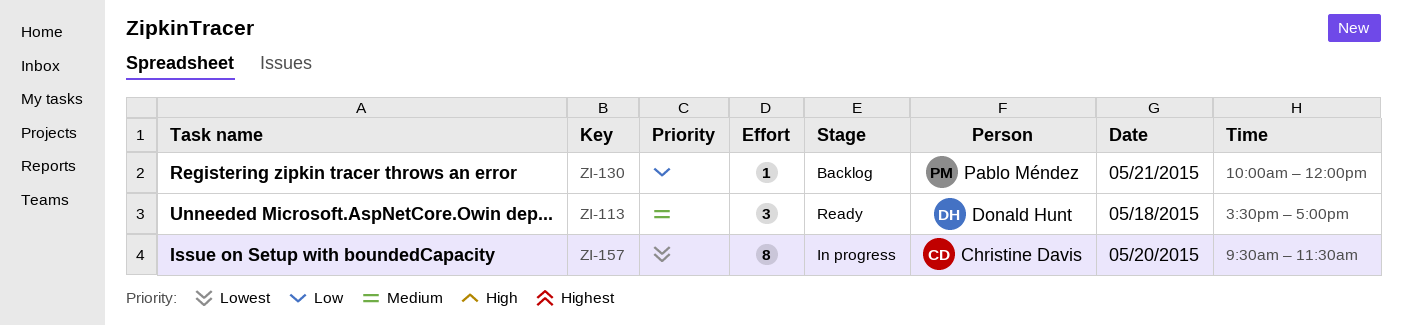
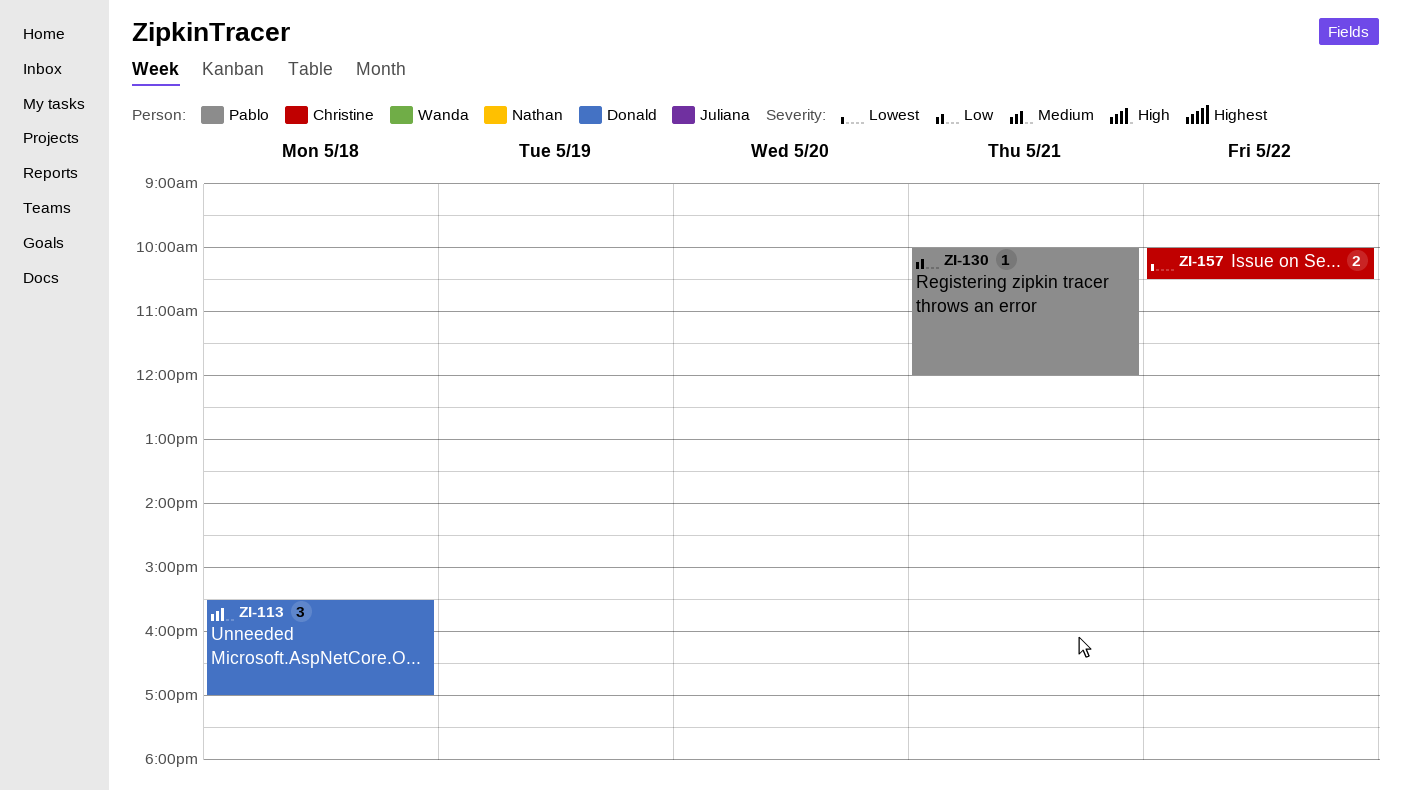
ZI-157, estimate: 8 -> 2
ZI-157, day: May 20 -> May 22
ZI-157, begins: 09:30 -> 10:00
ZI-157, ends: 11:30 -> 10:30

